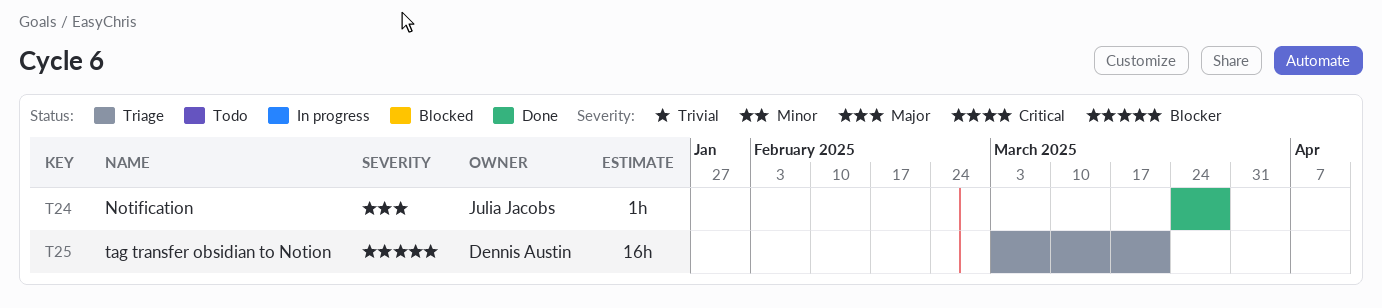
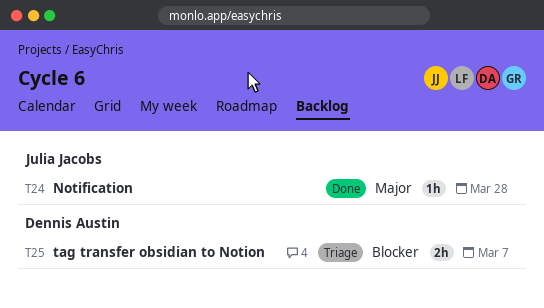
T25, estimate: 16h -> 2h
T25, due: Mar 21 -> Mar 7

